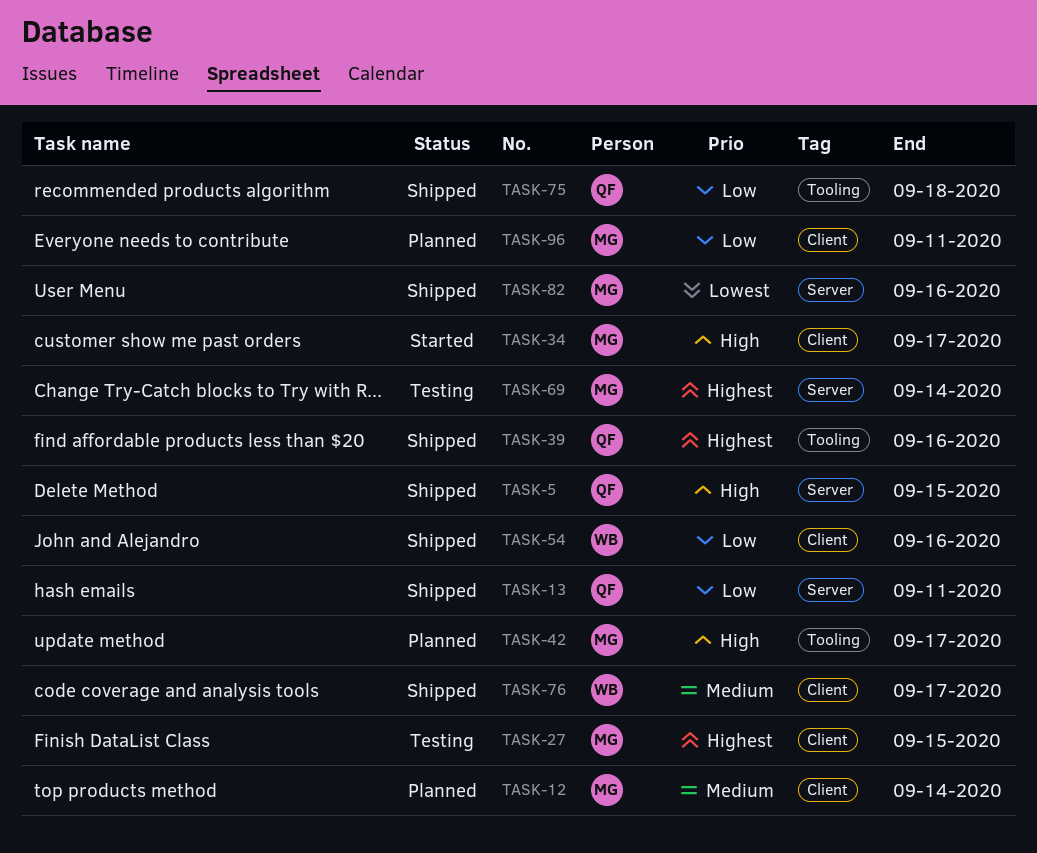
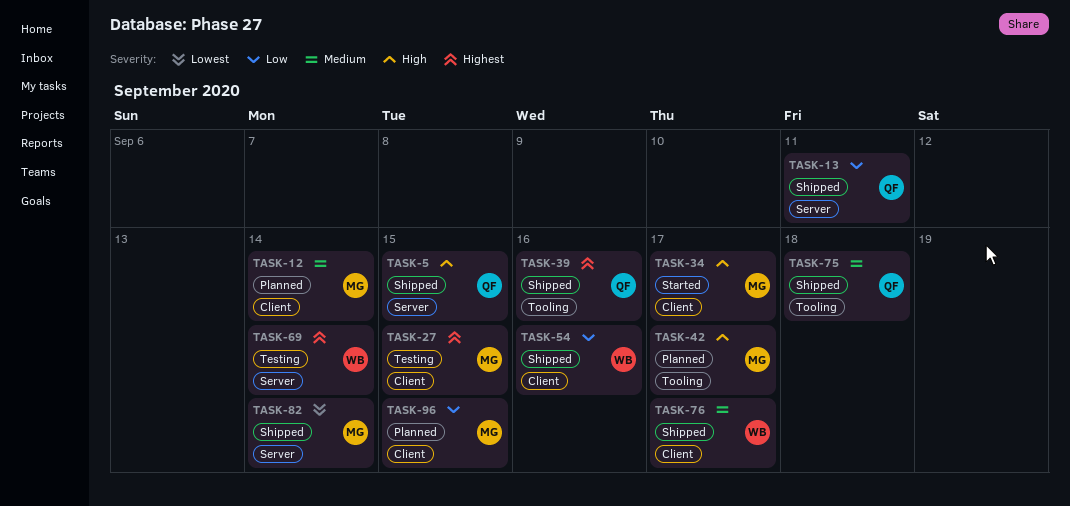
TASK-69, owner: MG -> WB
TASK-75, priority: Low -> Medium
TASK-82, due: Sep 16 -> Sep 14
TASK-96, due: Sep 11 -> Sep 15

